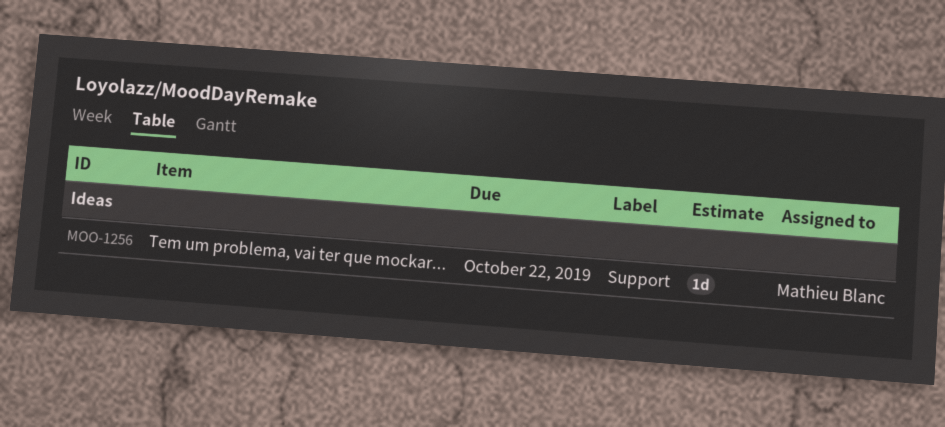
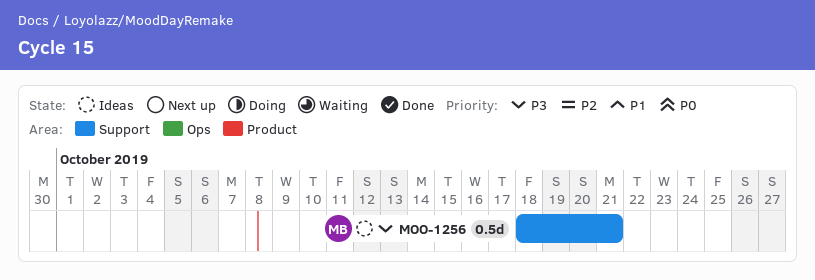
MOO-1256, estimate: 1d -> 0.5d
MOO-1256, due: Oct 22 -> Oct 21

